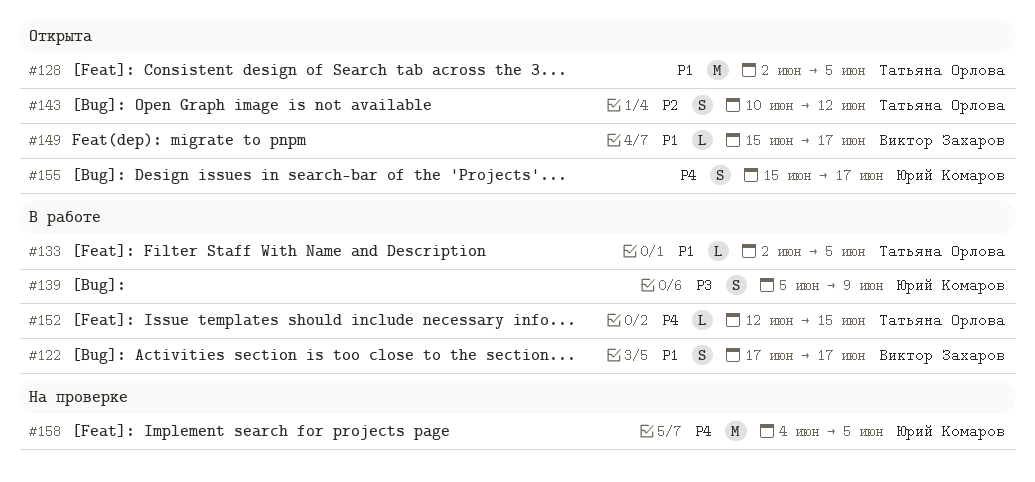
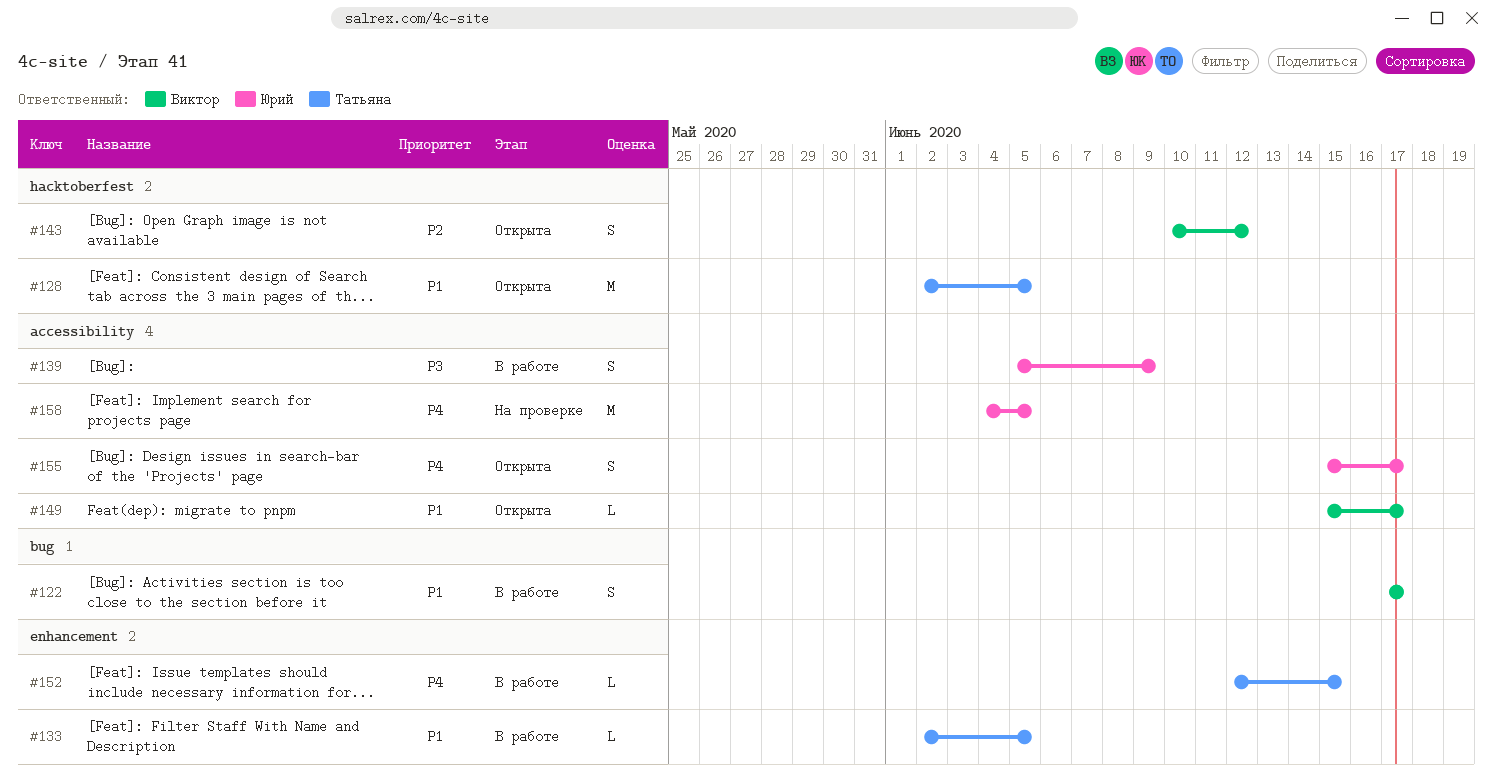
#143, owner: Татьяна Орлова -> Виктор Захаров

